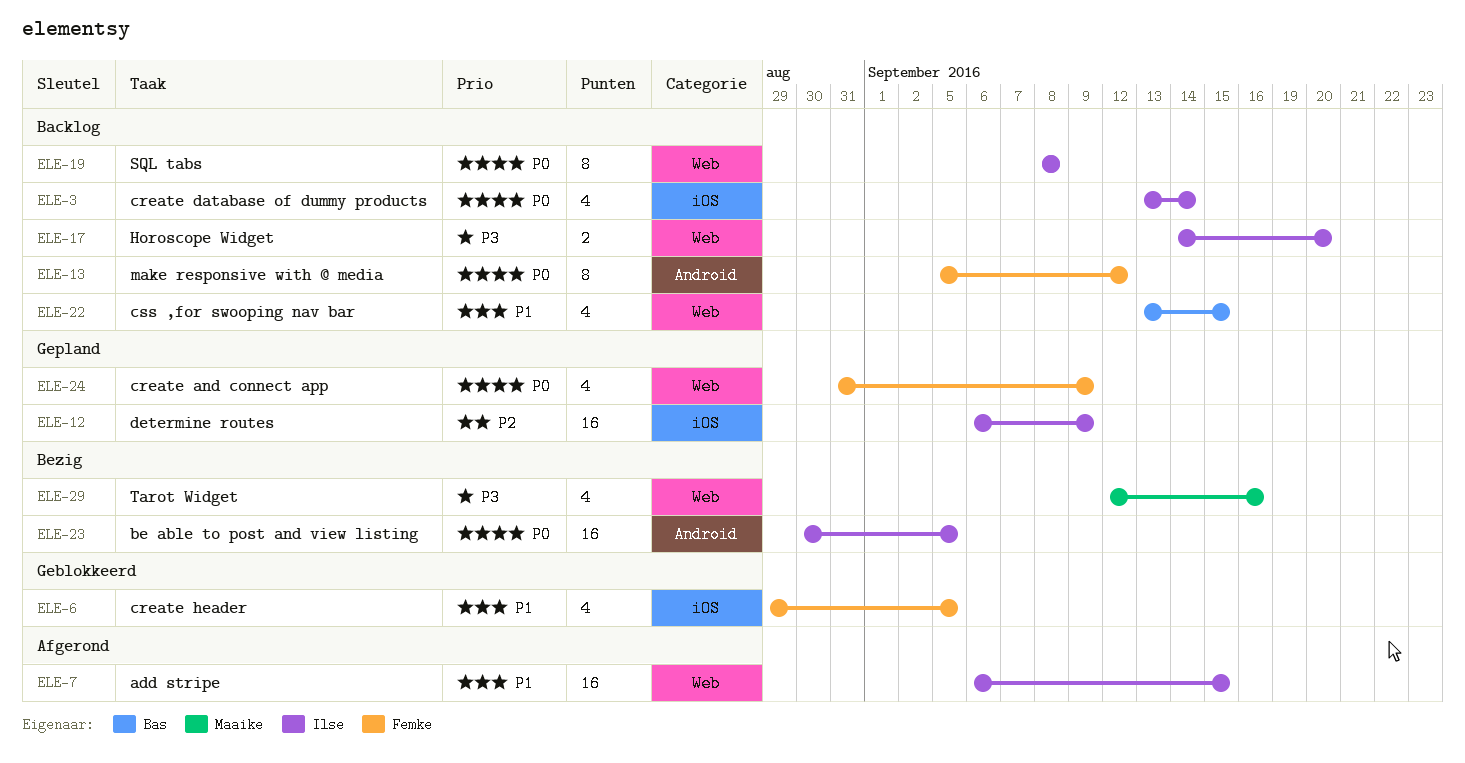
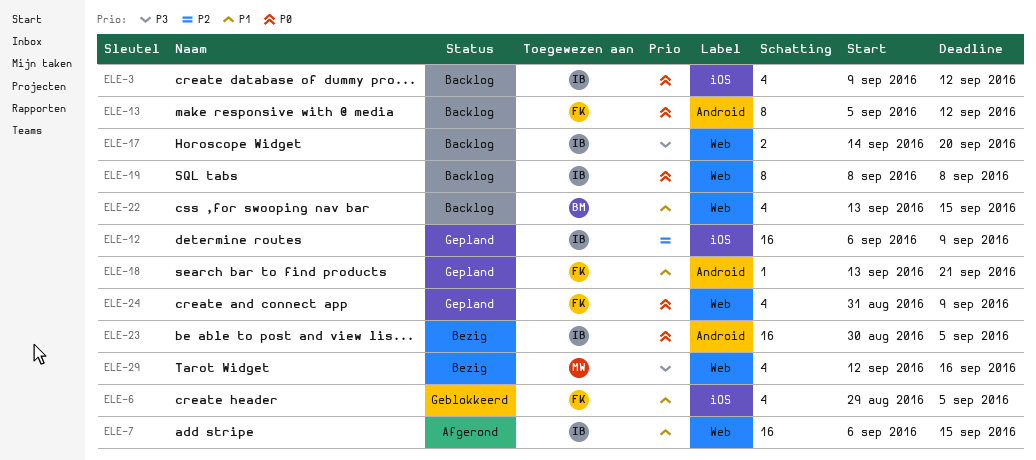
ELE-3, start: Sep 13 -> Sep 9
ELE-3, due: Sep 14 -> Sep 12
ELE-18: none -> present

